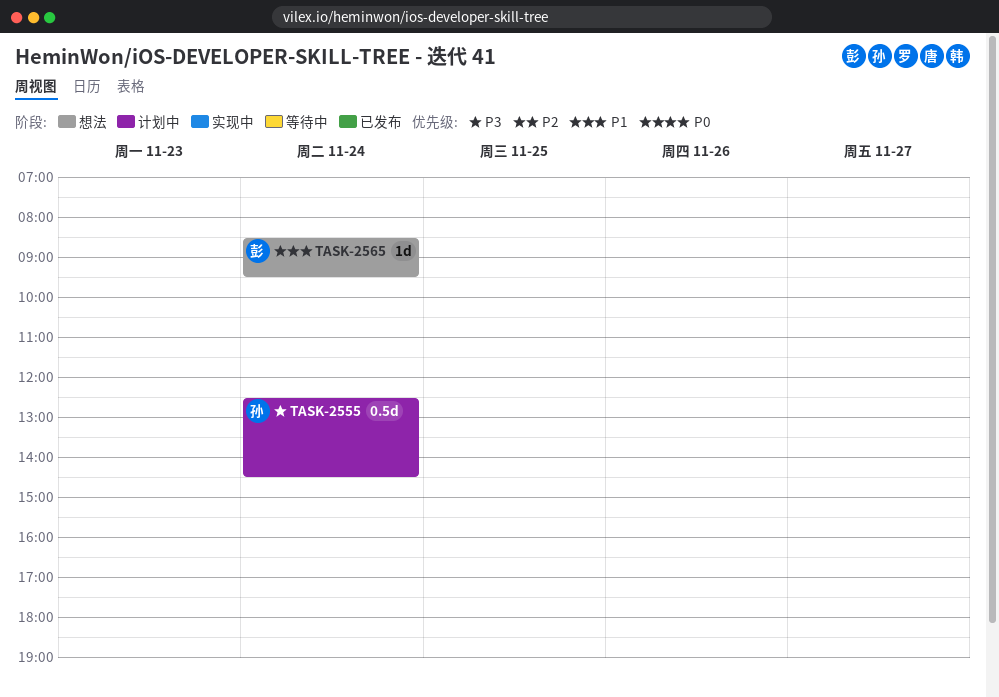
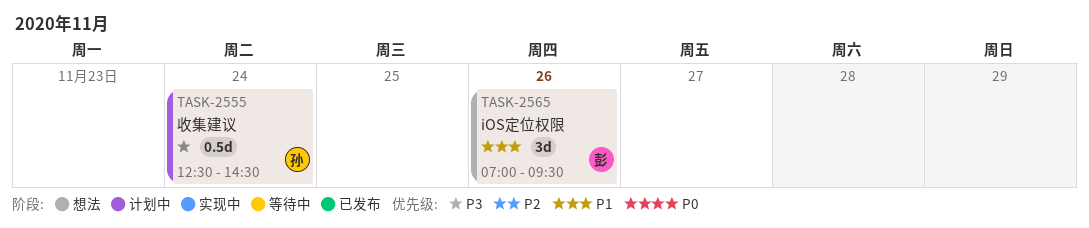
TASK-2565, estimate: 1d -> 3d
TASK-2565, day: Nov 24 -> Nov 26
TASK-2565, begins: 08:30 -> 07:00

